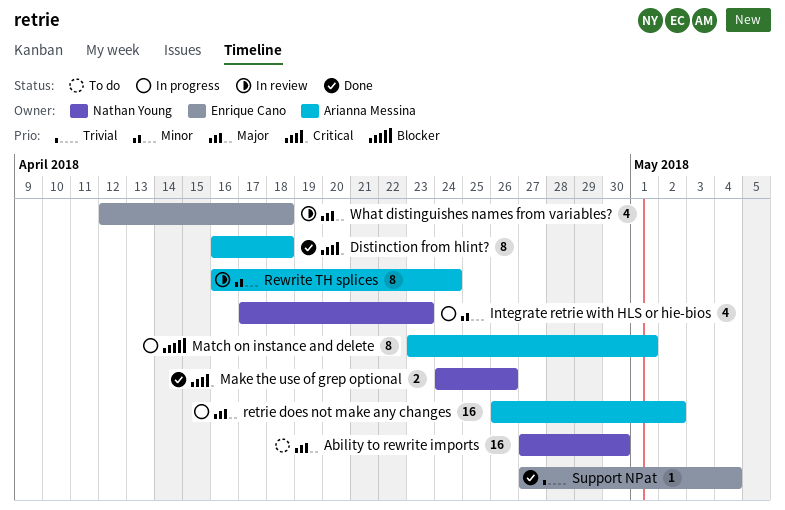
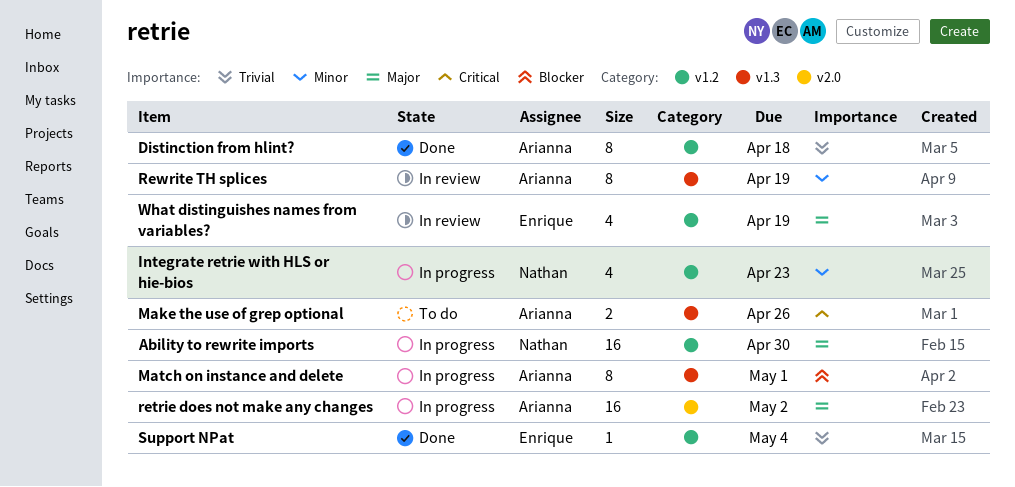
Ability to rewrite imports, status: To do -> In progress
Distinction from hlint?, priority: Critical -> Trivial
Make the use of grep optional, status: Done -> To do
Make the use of grep optional, owner: Nathan Young -> Arianna Messina
Rewrite TH splices, due: Apr 24 -> Apr 19
What distinguishes names from variables?, due: Apr 18 -> Apr 19

